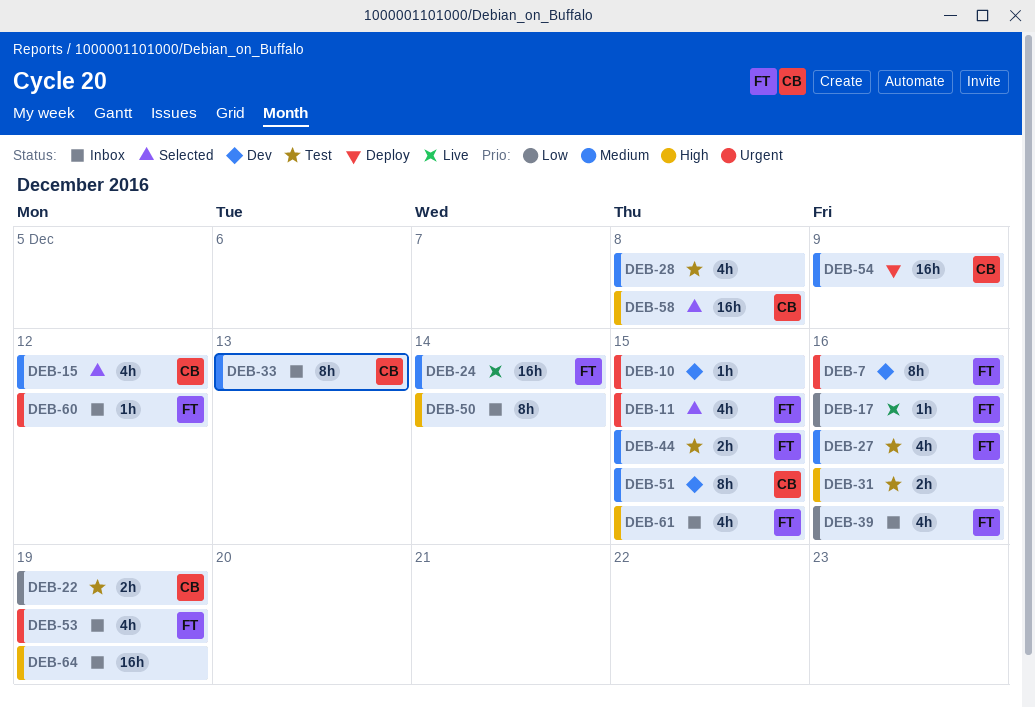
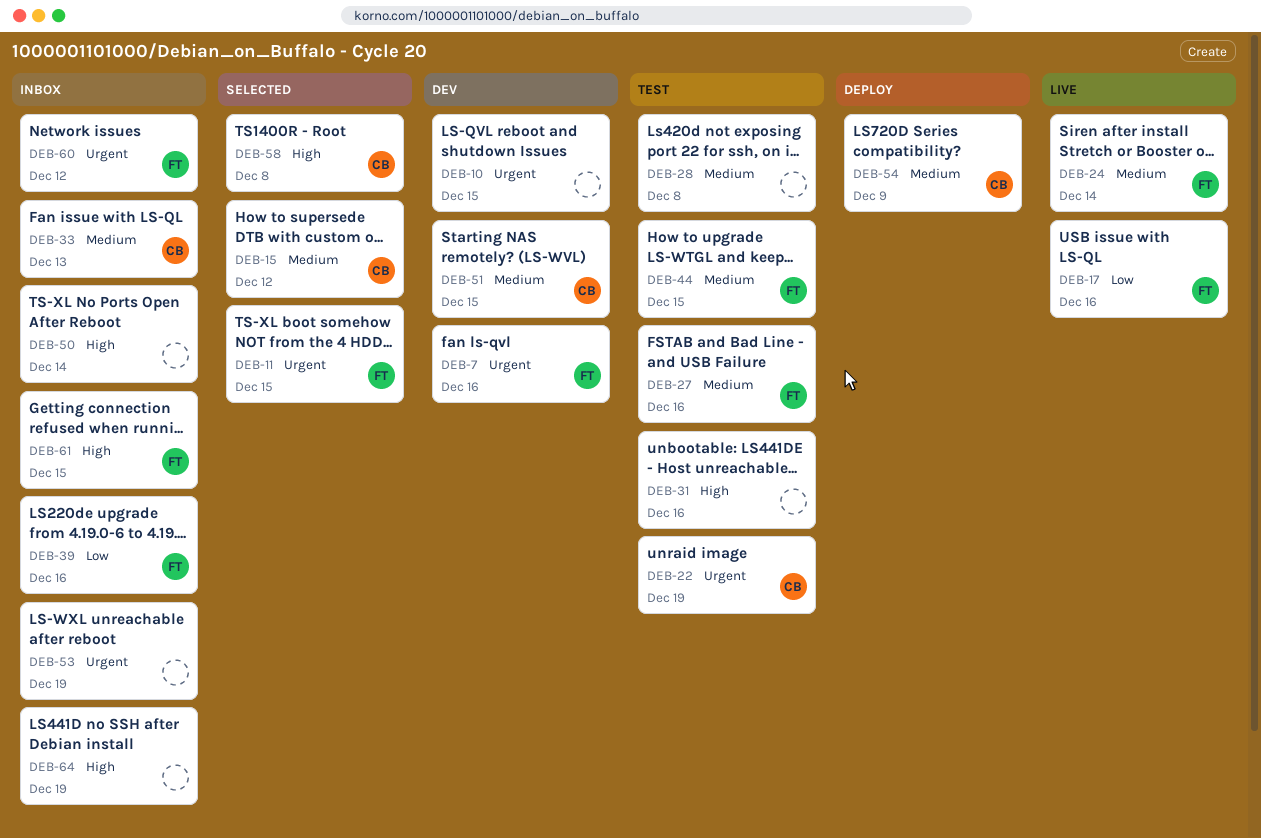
DEB-22, priority: Low -> Urgent
DEB-53, owner: FT -> none

